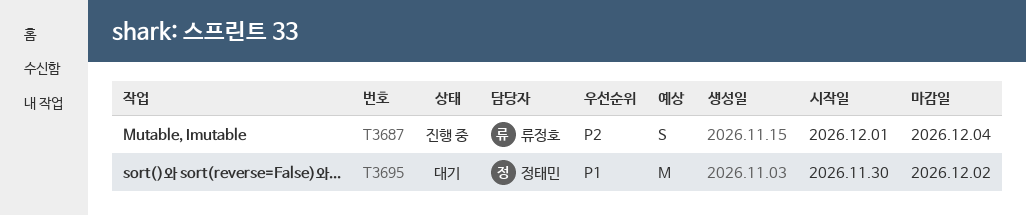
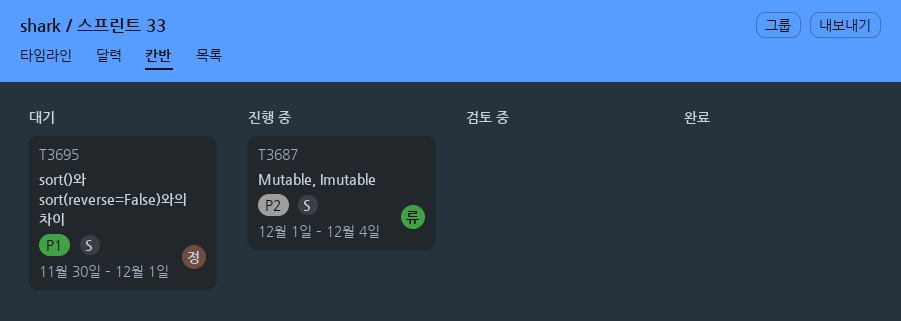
T3695, estimate: M -> S
T3695, due: Dec 2 -> Dec 1

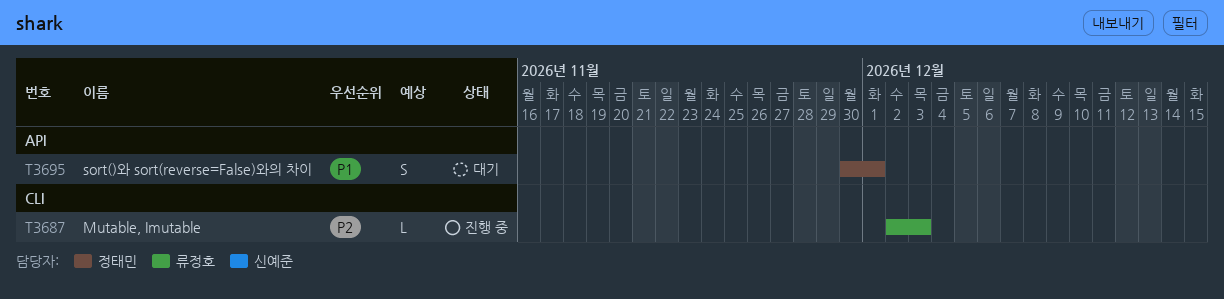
T3687, estimate: S -> L
T3687, start: Dec 1 -> Dec 2
T3687, due: Dec 4 -> Dec 3

